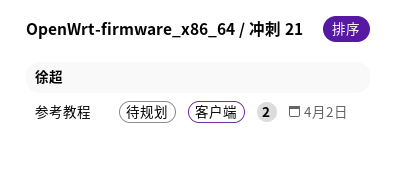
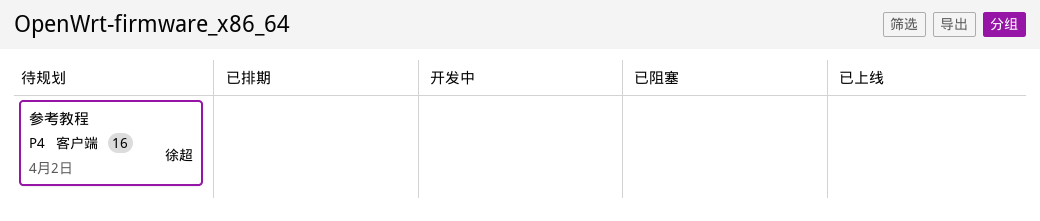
参考教程, estimate: 2 -> 16

